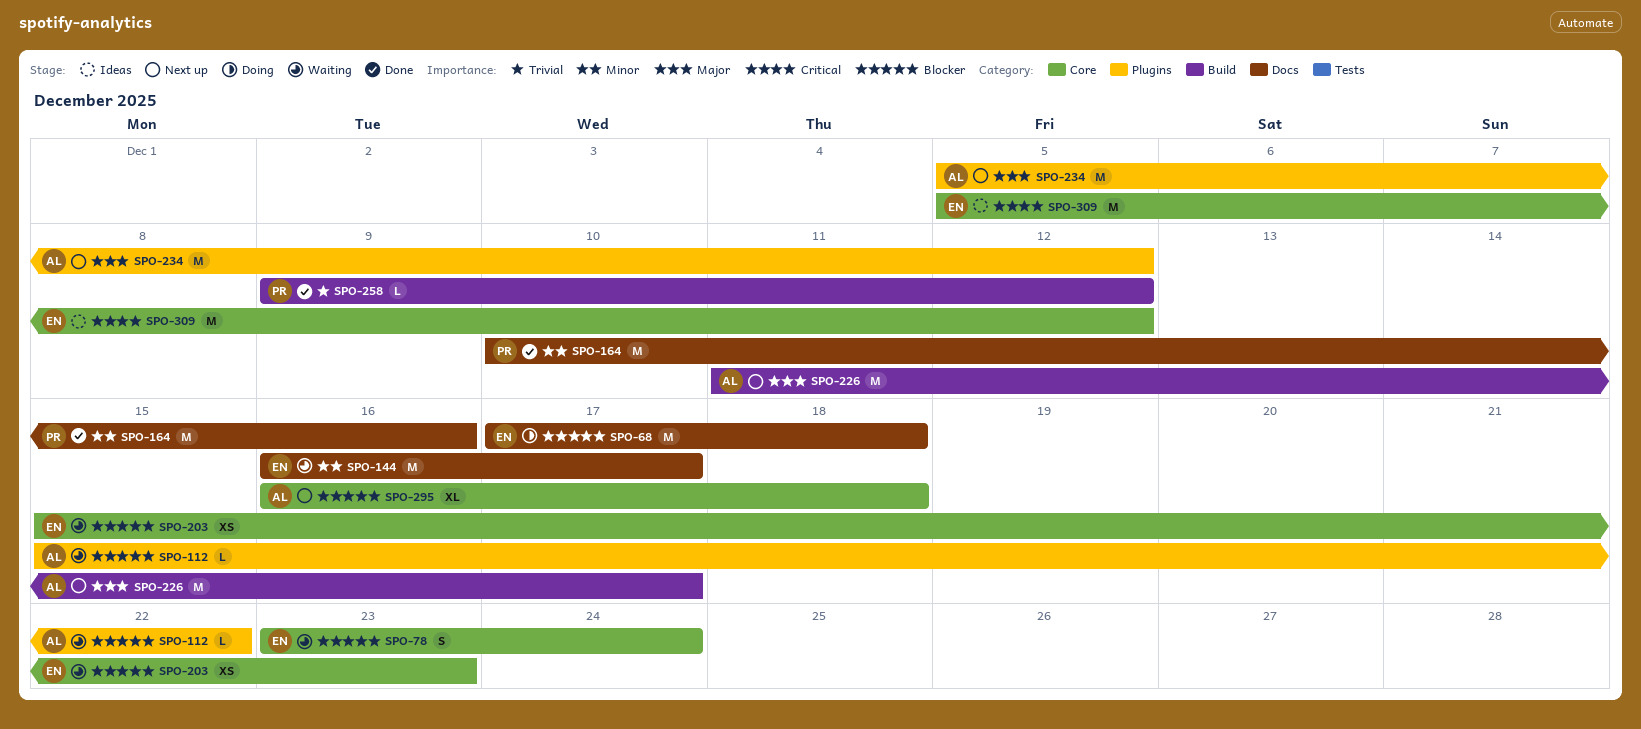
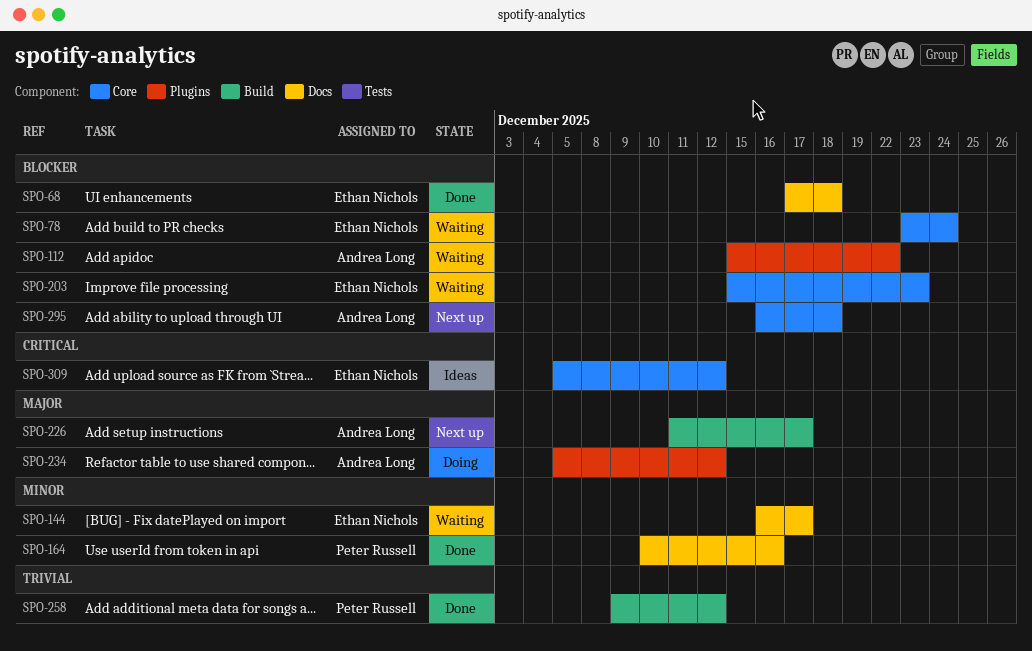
SPO-68, status: Doing -> Done
SPO-234, status: Next up -> Doing

